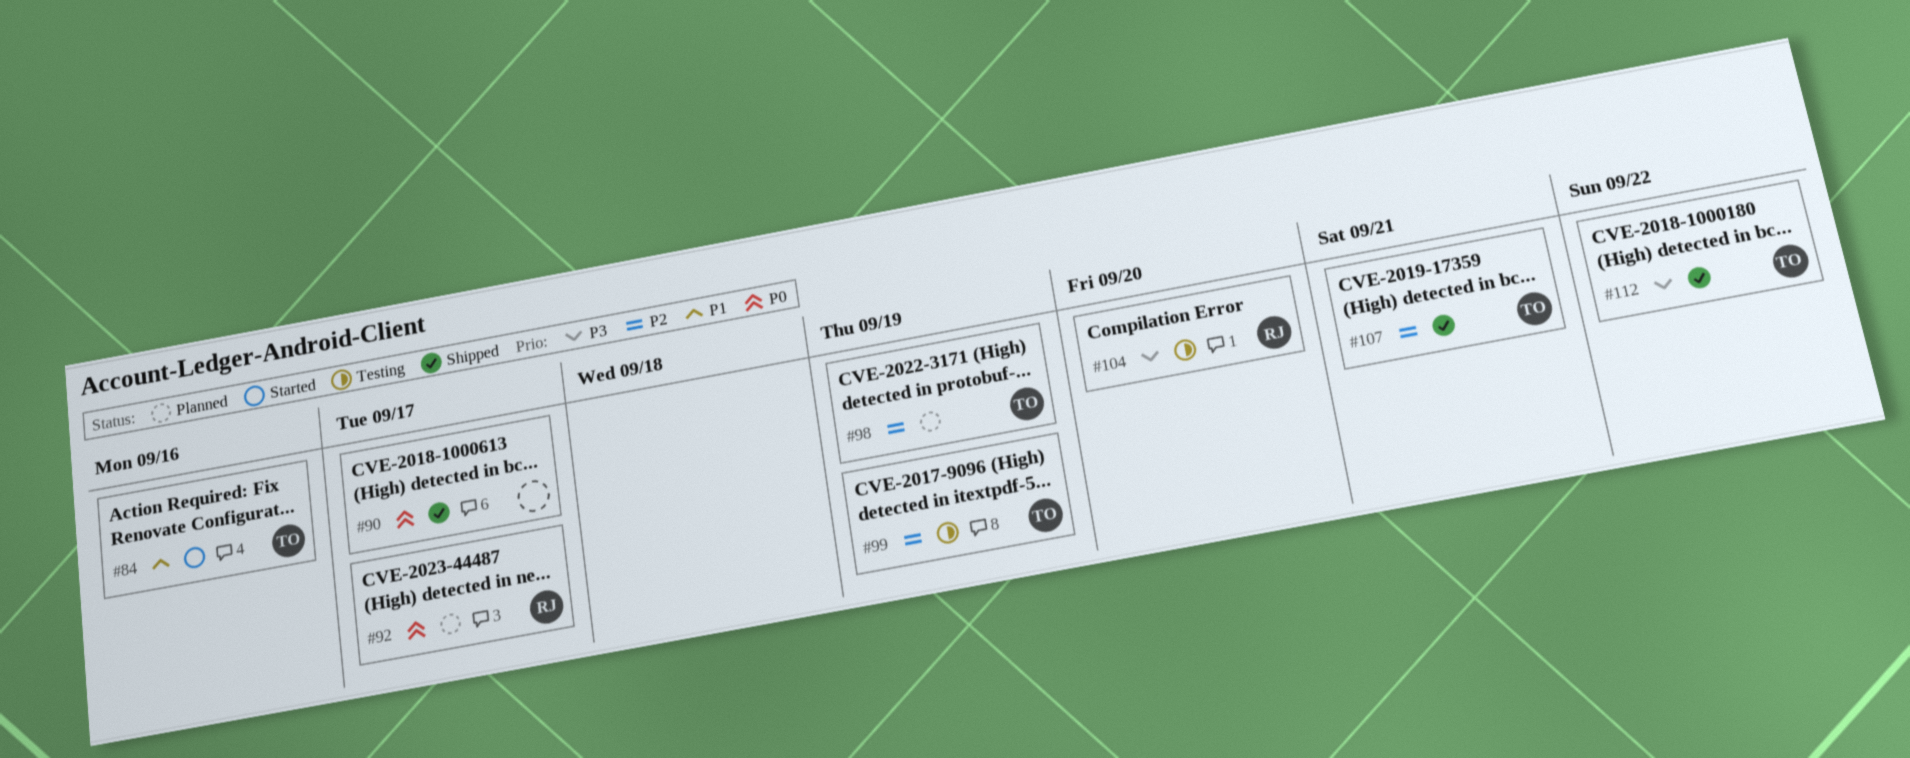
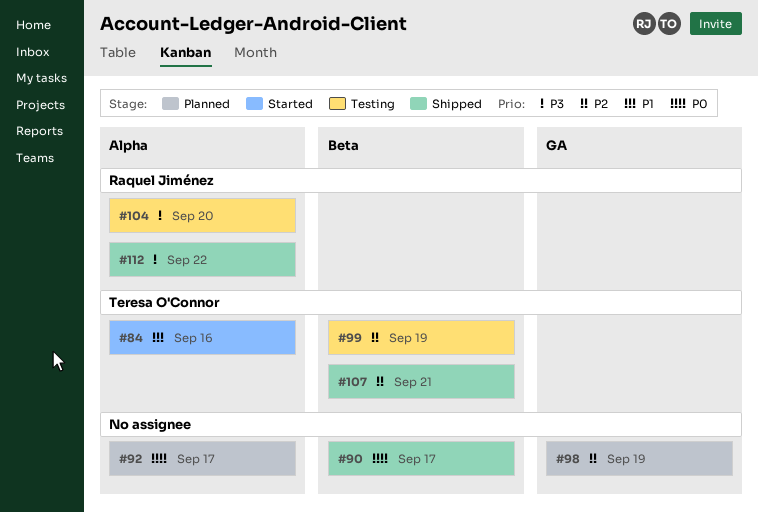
#92, owner: Raquel Jiménez -> none
#98, owner: Teresa O'Connor -> none
#112, owner: Teresa O'Connor -> Raquel Jiménez

